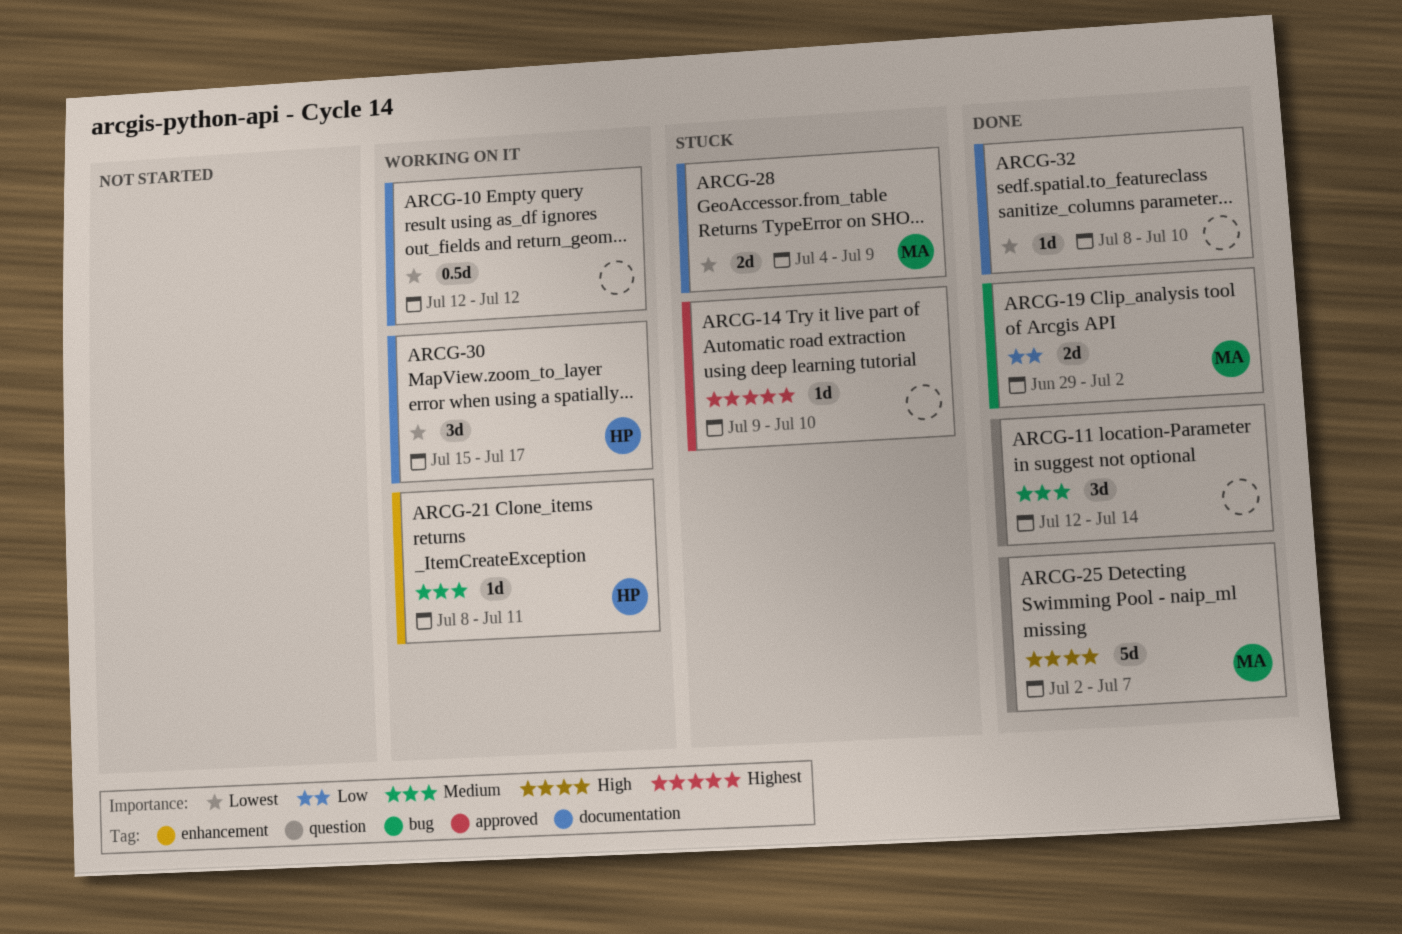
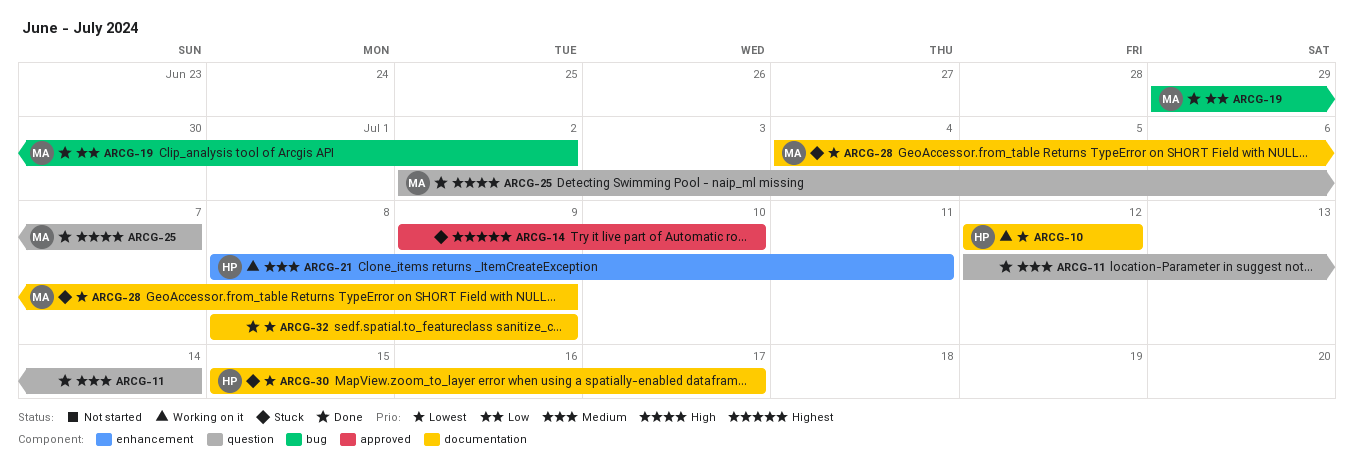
ARCG-10, owner: none -> HP
ARCG-30, status: Working on it -> Stuck
ARCG-32, due: Jul 10 -> Jul 9

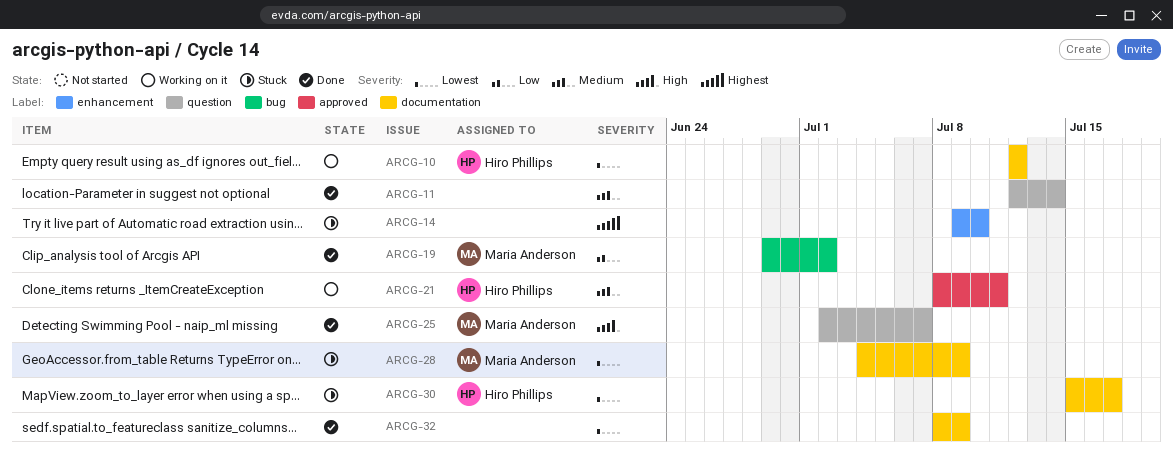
ARCG-14, label: approved -> enhancement
ARCG-21, label: enhancement -> approved

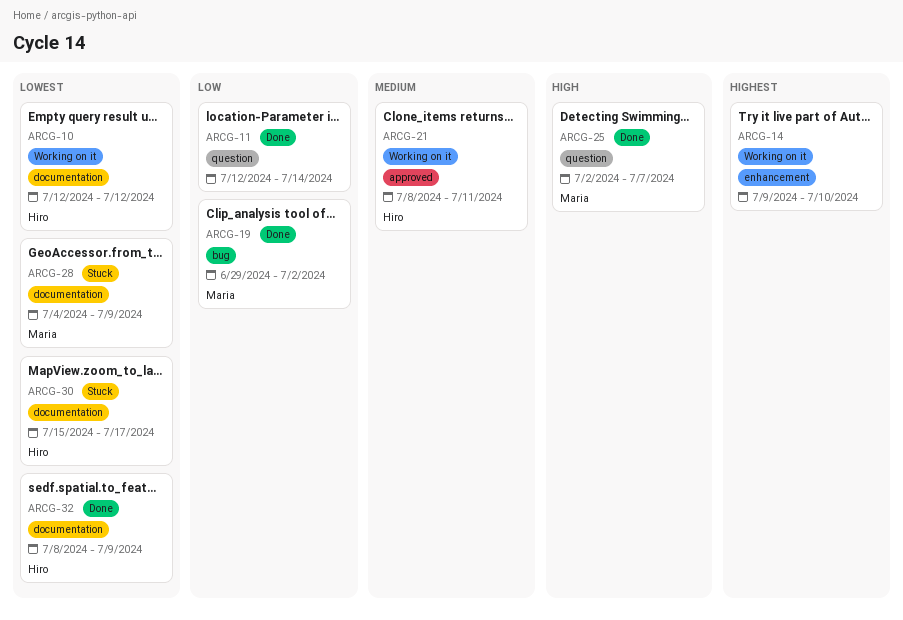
ARCG-11, priority: Medium -> Low
ARCG-14, status: Stuck -> Working on it
ARCG-32, owner: none -> Hiro Phillips

